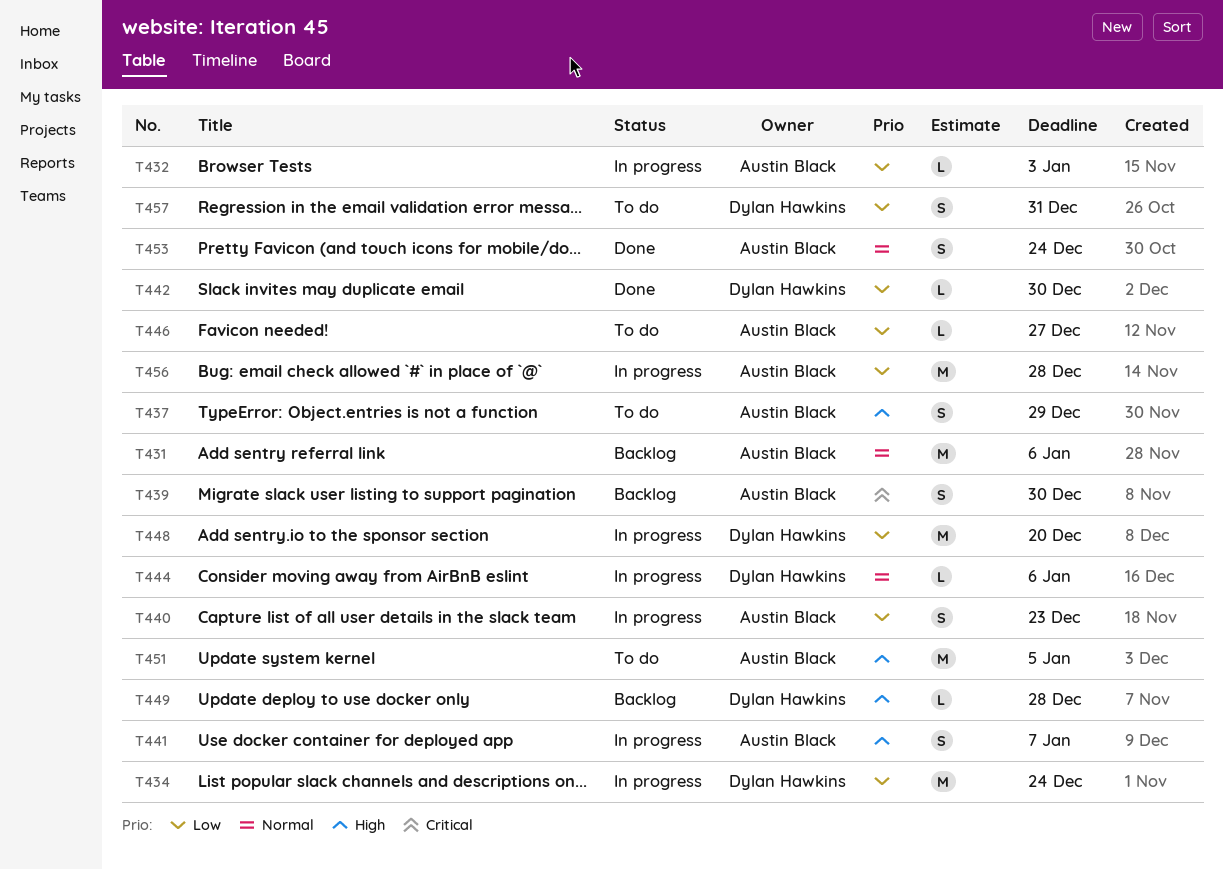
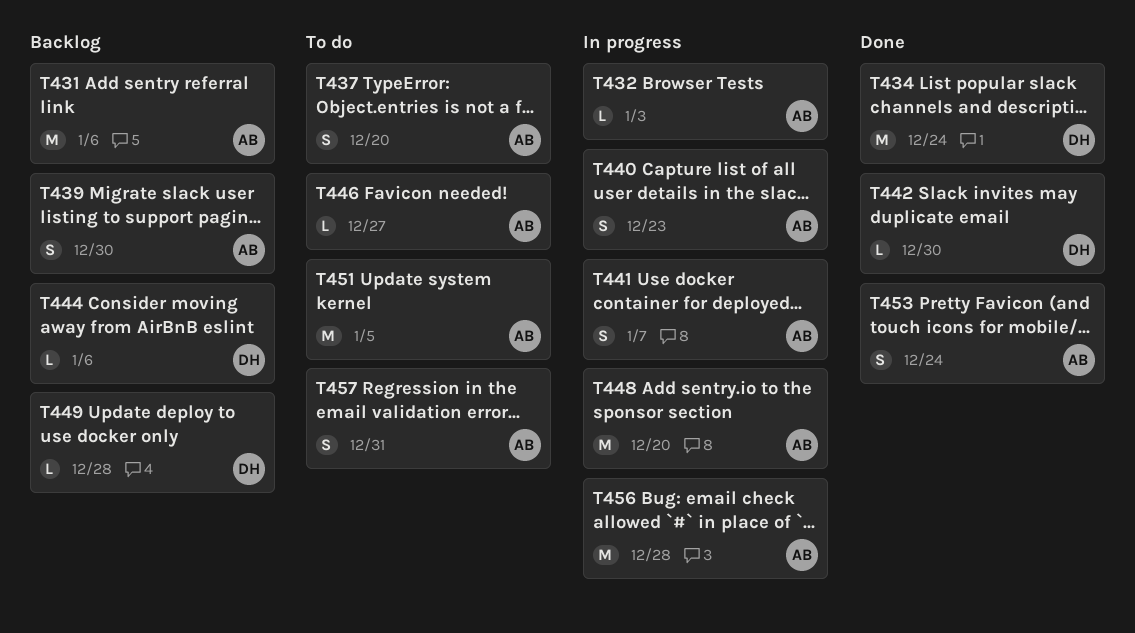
T434, status: In progress -> Done
T437, due: Dec 29 -> Dec 20
T444, status: In progress -> Backlog
T448, owner: Dylan Hawkins -> Austin Black
T457, owner: Dylan Hawkins -> Austin Black

